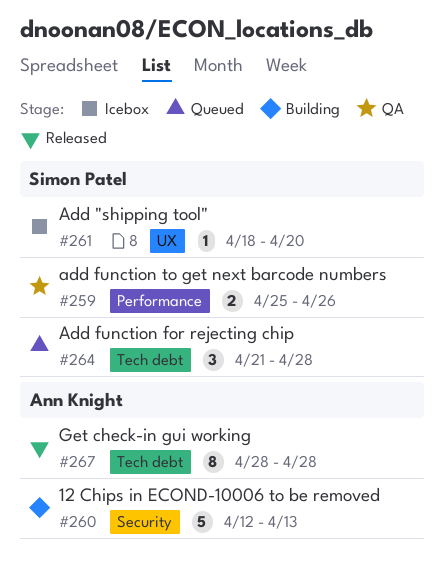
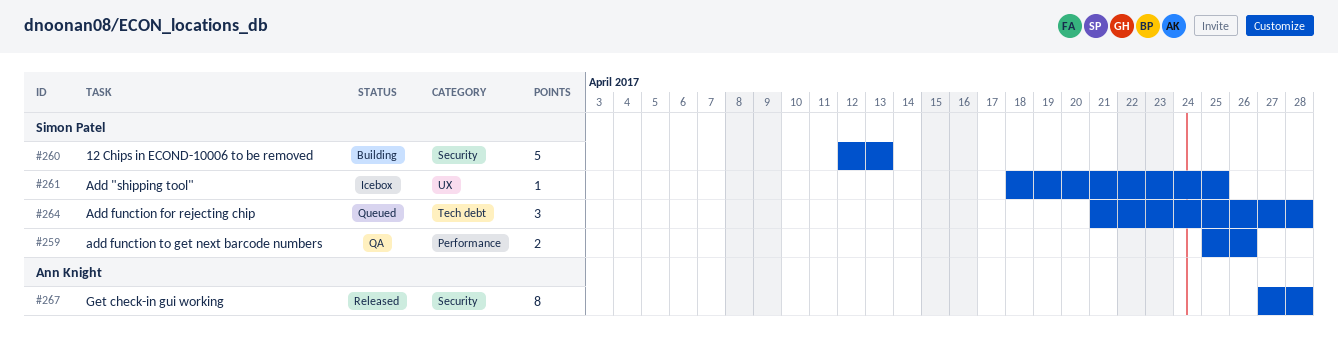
#260, owner: Ann Knight -> Simon Patel
#261, due: Apr 20 -> Apr 25
#267, label: Tech debt -> Security
#267, start: Apr 28 -> Apr 27

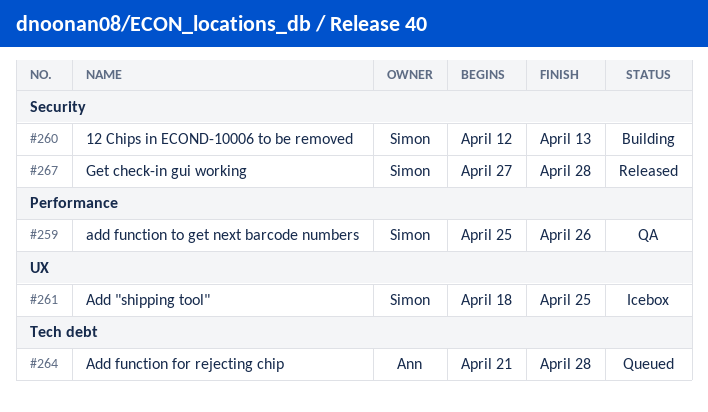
#264, owner: Simon Patel -> Ann Knight
#267, owner: Ann Knight -> Simon Patel

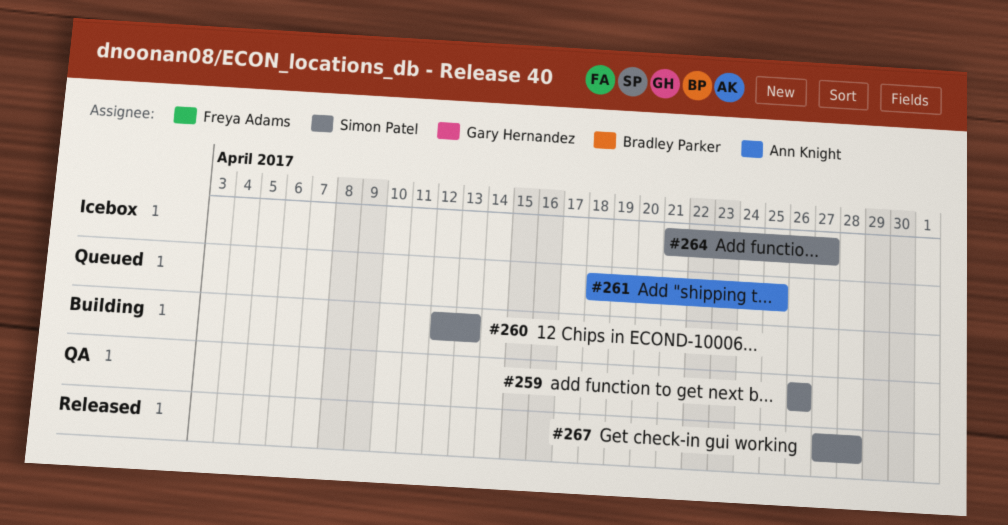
#259, start: Apr 25 -> Apr 26
#261, status: Icebox -> Queued
#261, owner: Simon Patel -> Ann Knight
#264, status: Queued -> Icebox
#264, owner: Ann Knight -> Simon Patel
#264, due: Apr 28 -> Apr 27

